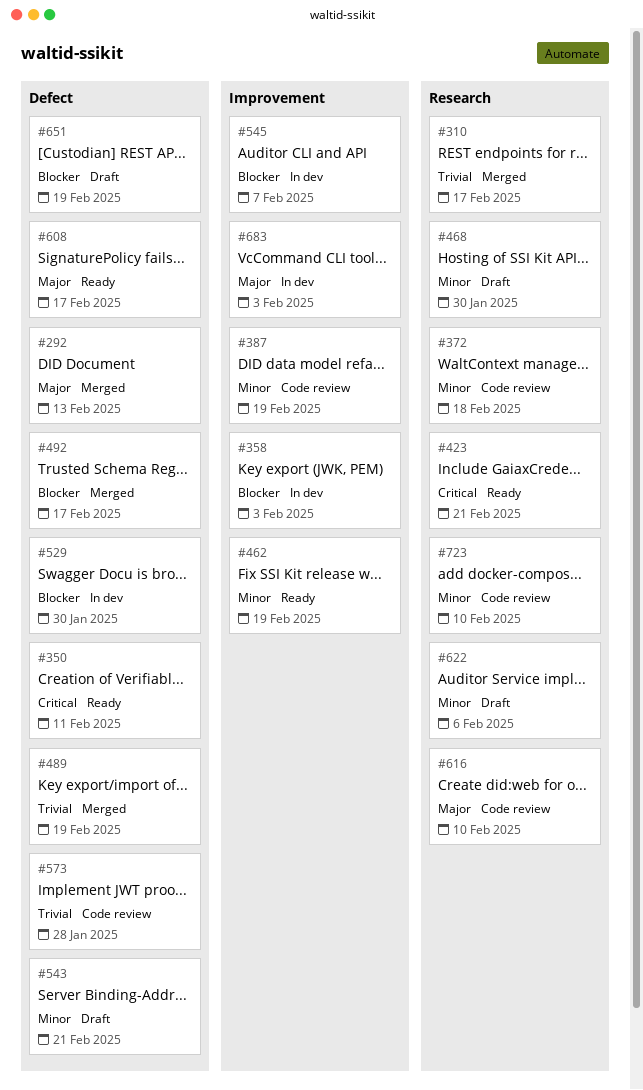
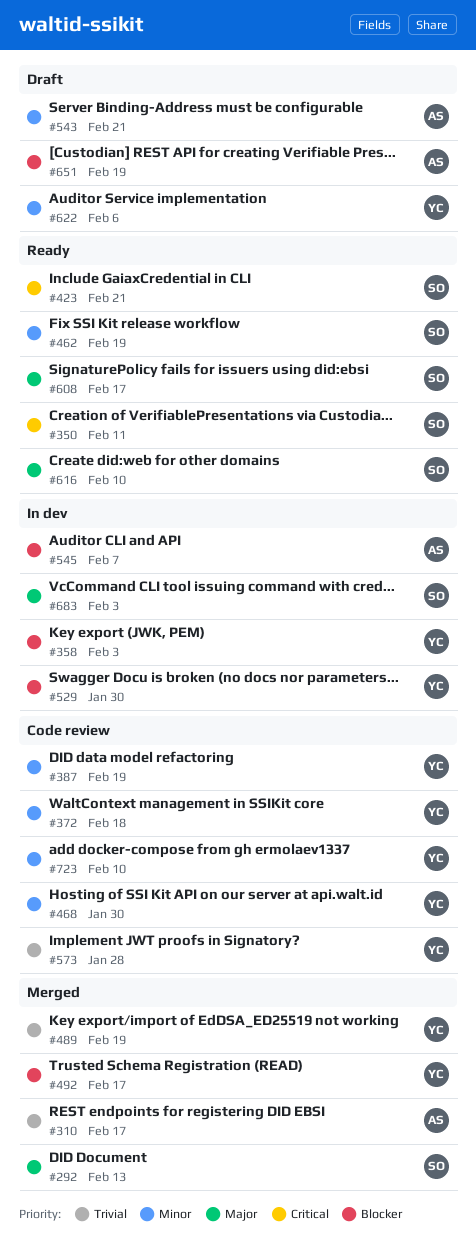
#468, status: Draft -> Code review
#616, status: Code review -> Ready

